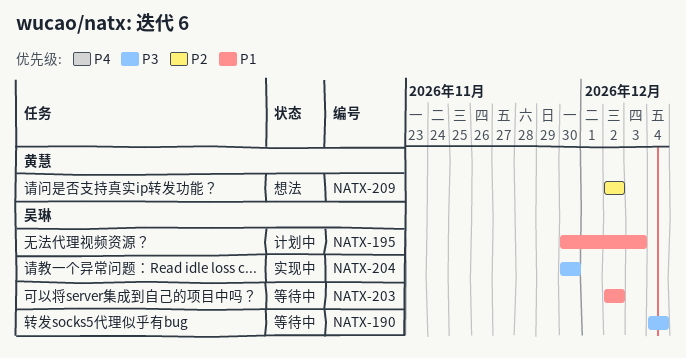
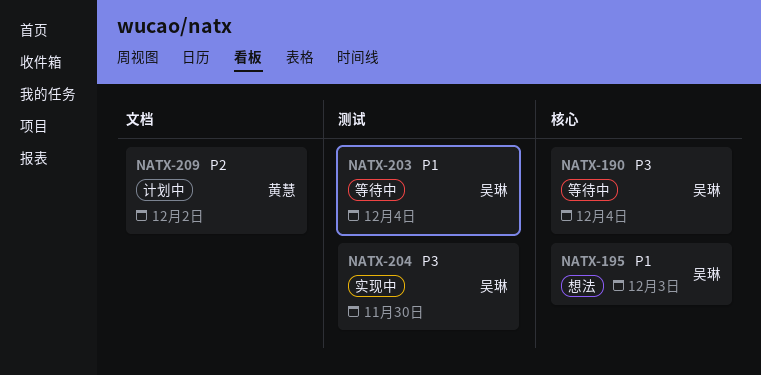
NATX-195, status: 计划中 -> 想法
NATX-203, due: Dec 2 -> Dec 4
NATX-209, status: 想法 -> 计划中

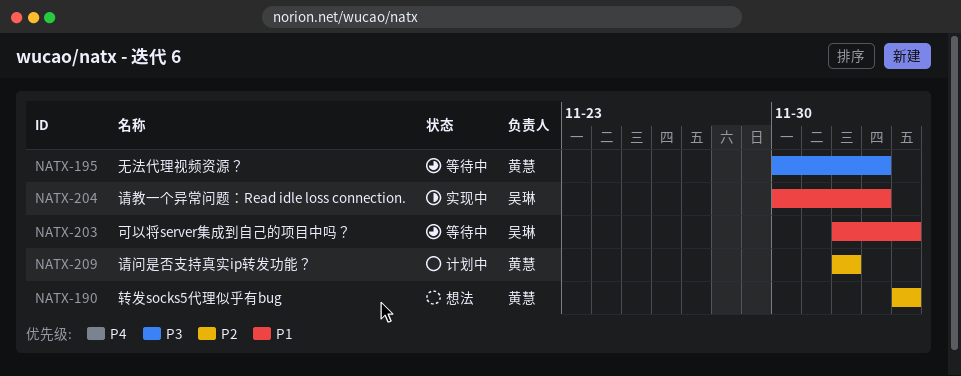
NATX-190, status: 等待中 -> 想法
NATX-190, owner: 吴琳 -> 黄慧
NATX-190, priority: P3 -> P2
NATX-195, status: 想法 -> 等待中
NATX-195, owner: 吴琳 -> 黄慧
NATX-195, priority: P1 -> P3
NATX-204, priority: P3 -> P1
NATX-204, due: Nov 30 -> Dec 3

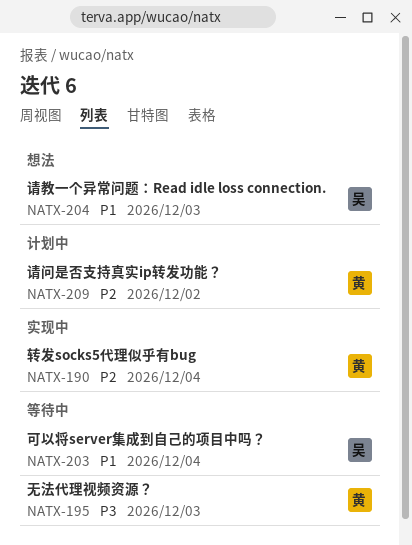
NATX-190, status: 想法 -> 实现中
NATX-204, status: 实现中 -> 想法

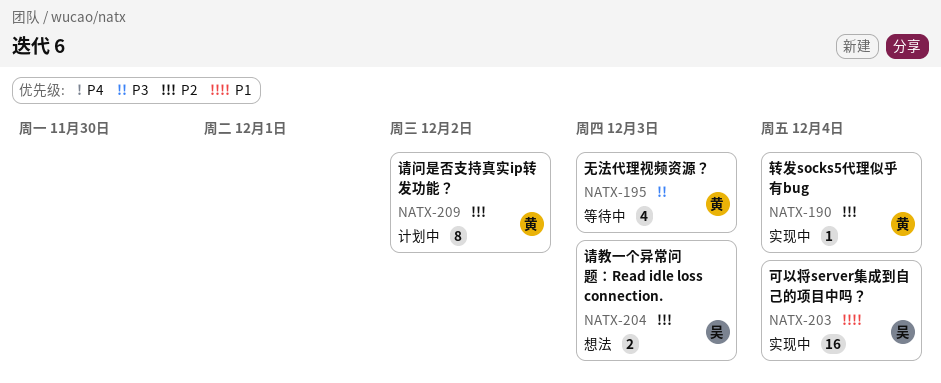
NATX-203, status: 等待中 -> 实现中
NATX-204, priority: P1 -> P2

